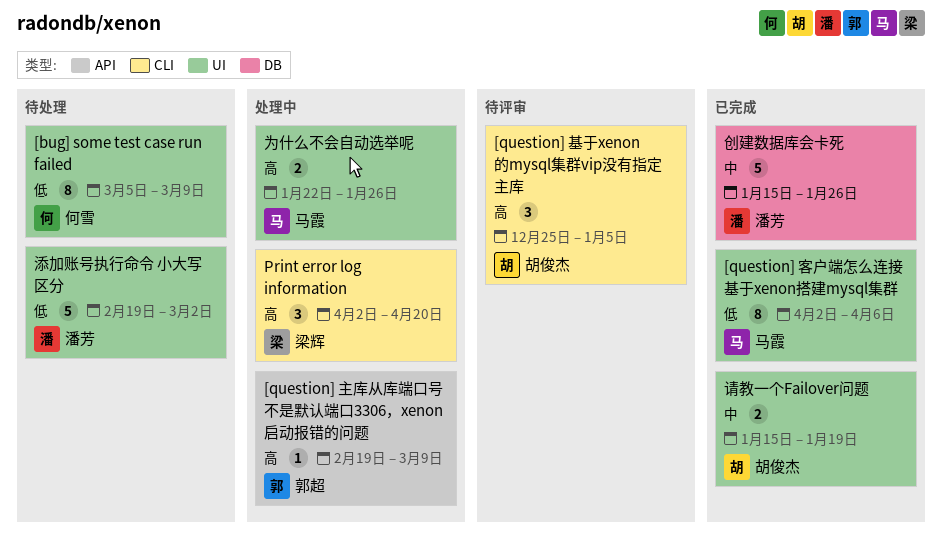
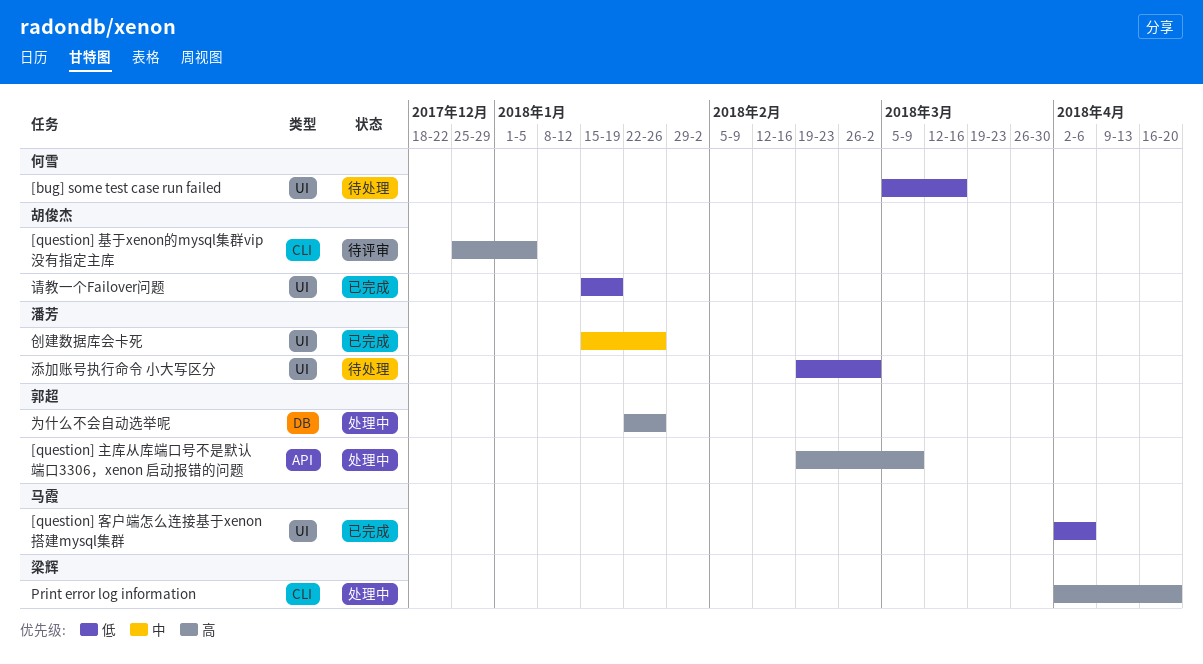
[bug] some test case run failed, due: Mar 9 -> Mar 16
为什么不会自动选举呢, owner: 马霞 -> 郭超
为什么不会自动选举呢, label: UI -> DB
创建数据库会卡死, label: DB -> UI
请教一个Failover问题, priority: 中 -> 低

